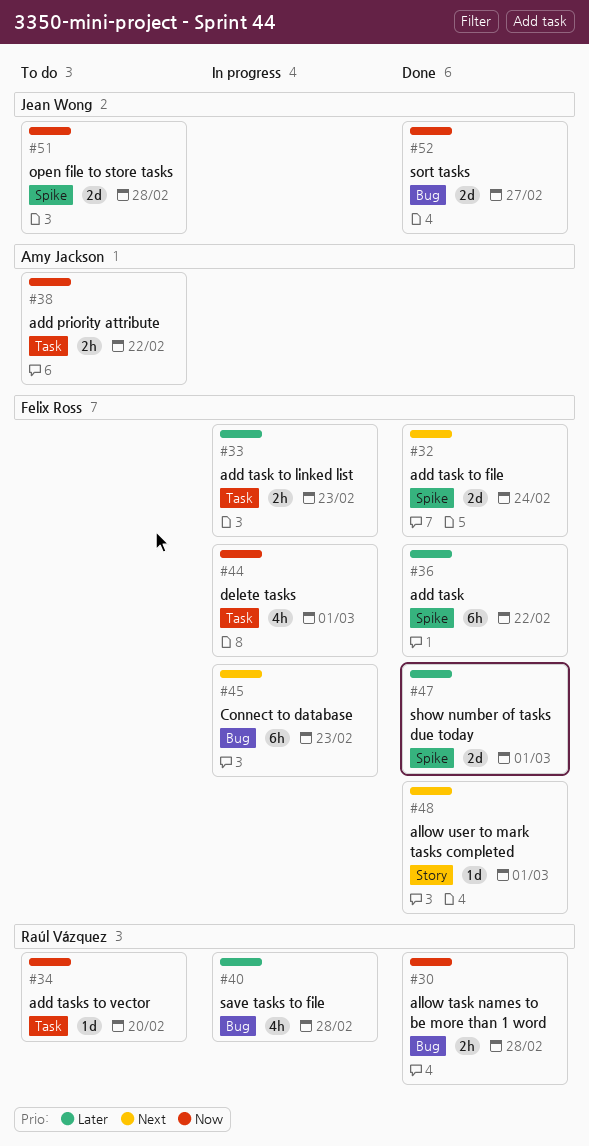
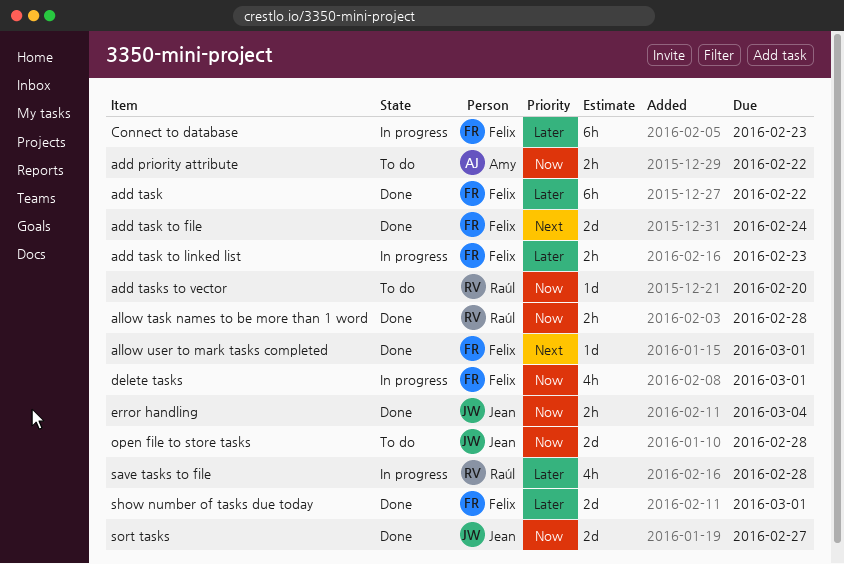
Connect to database, priority: Next -> Later
error handling: none -> present

